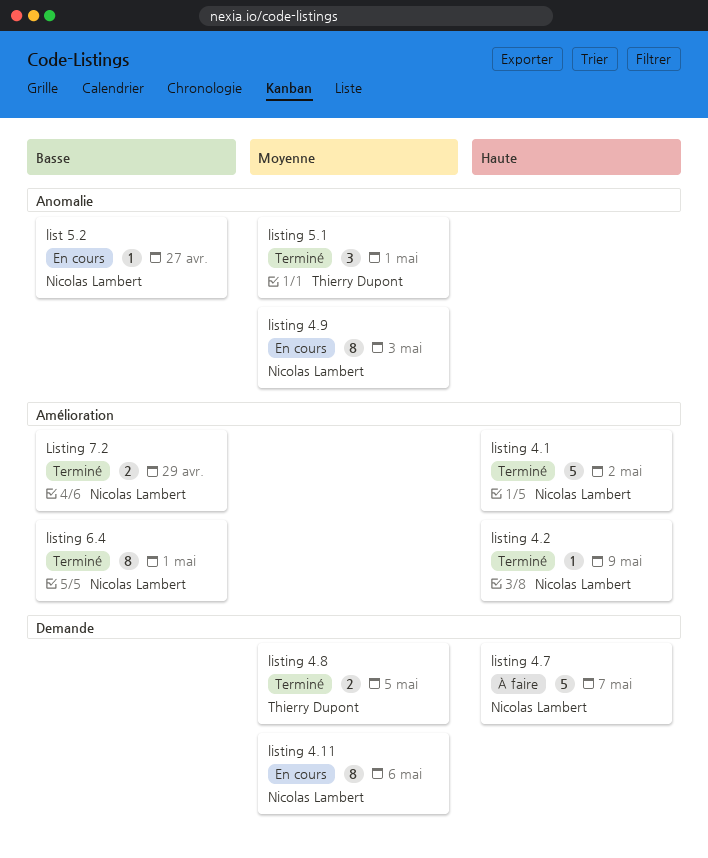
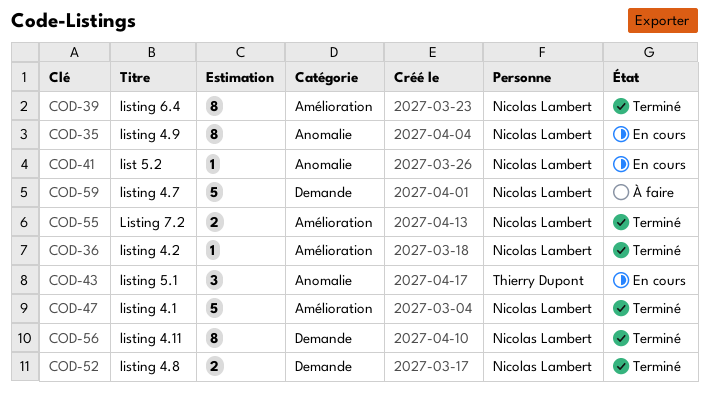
listing 4.11, status: En cours -> Terminé
listing 4.8, owner: Thierry Dupont -> Nicolas Lambert
listing 5.1, status: Terminé -> En cours

